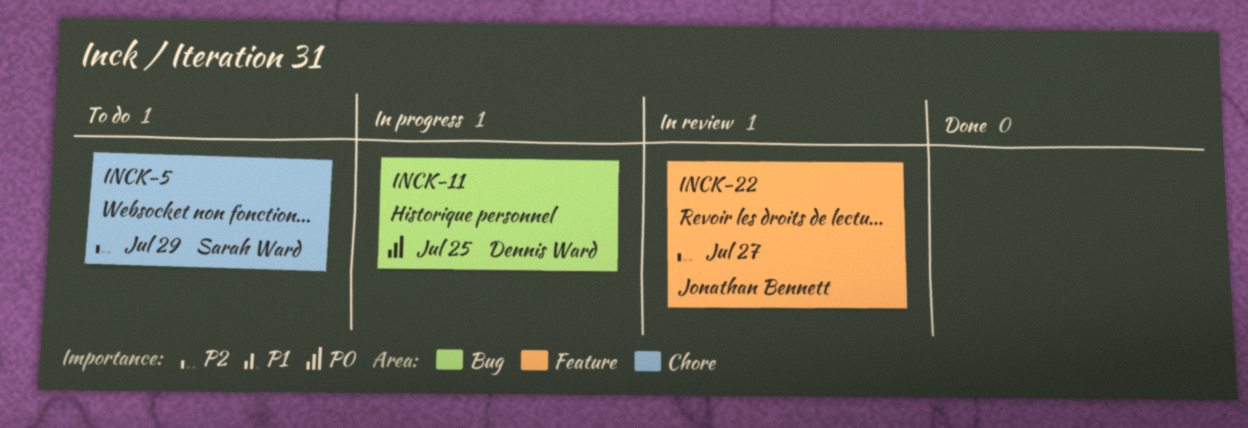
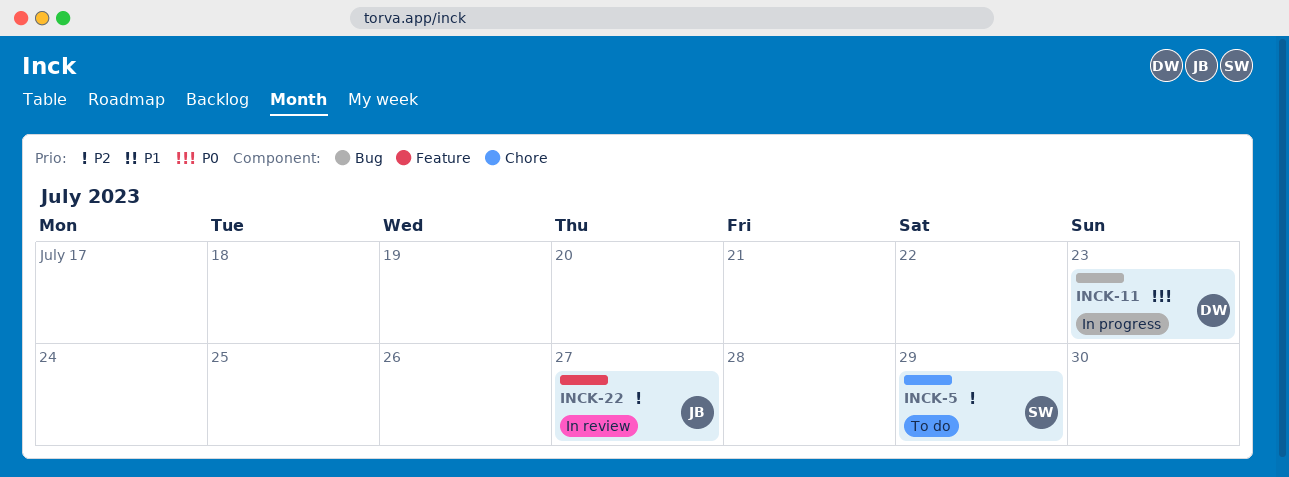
INCK-11, due: Jul 25 -> Jul 23

